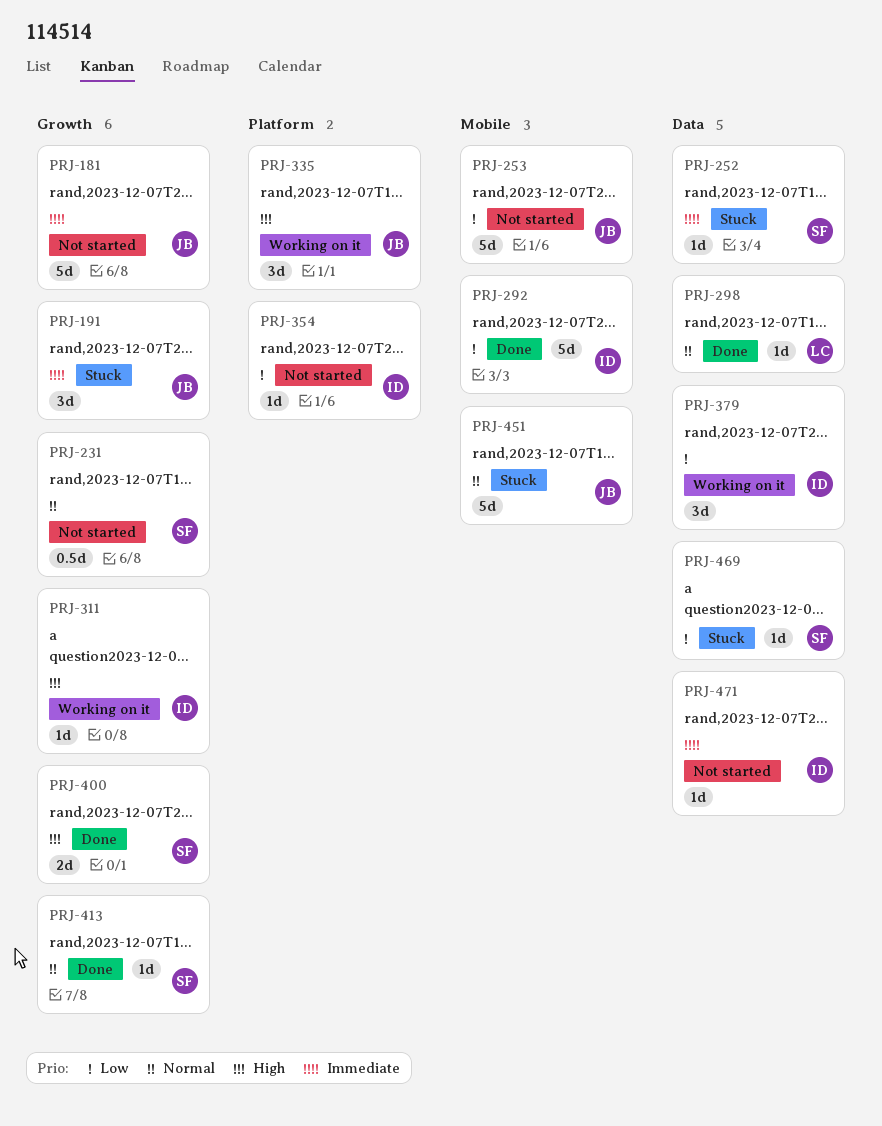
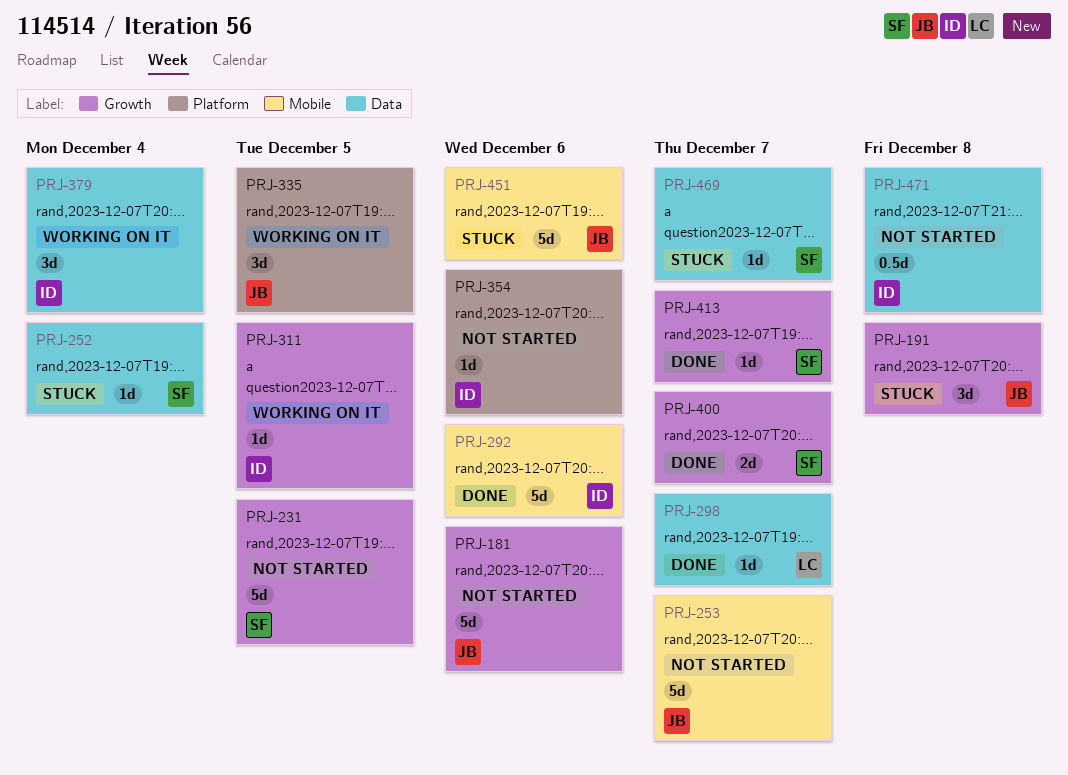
PRJ-231, estimate: 0.5d -> 5d
PRJ-471, estimate: 1d -> 0.5d

